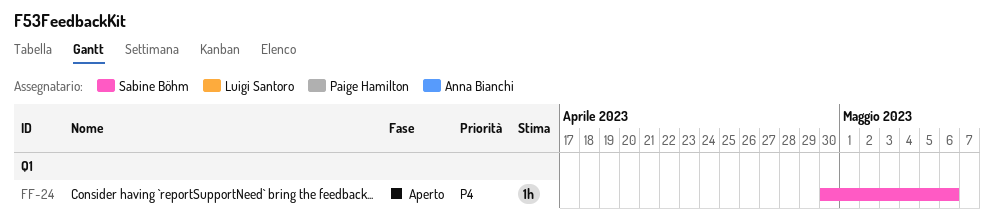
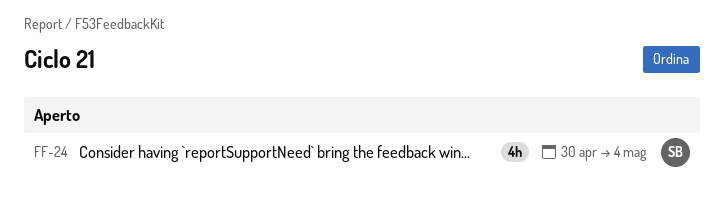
FF-24, estimate: 1h -> 4h
FF-24, due: May 6 -> May 4

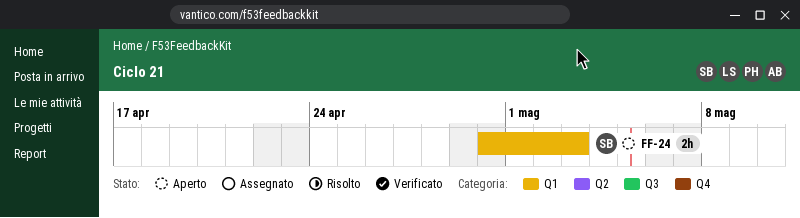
FF-24, estimate: 4h -> 2h
FF-24, due: May 4 -> May 3

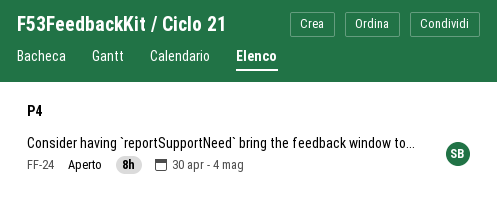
FF-24, estimate: 2h -> 8h
FF-24, due: May 3 -> May 4

